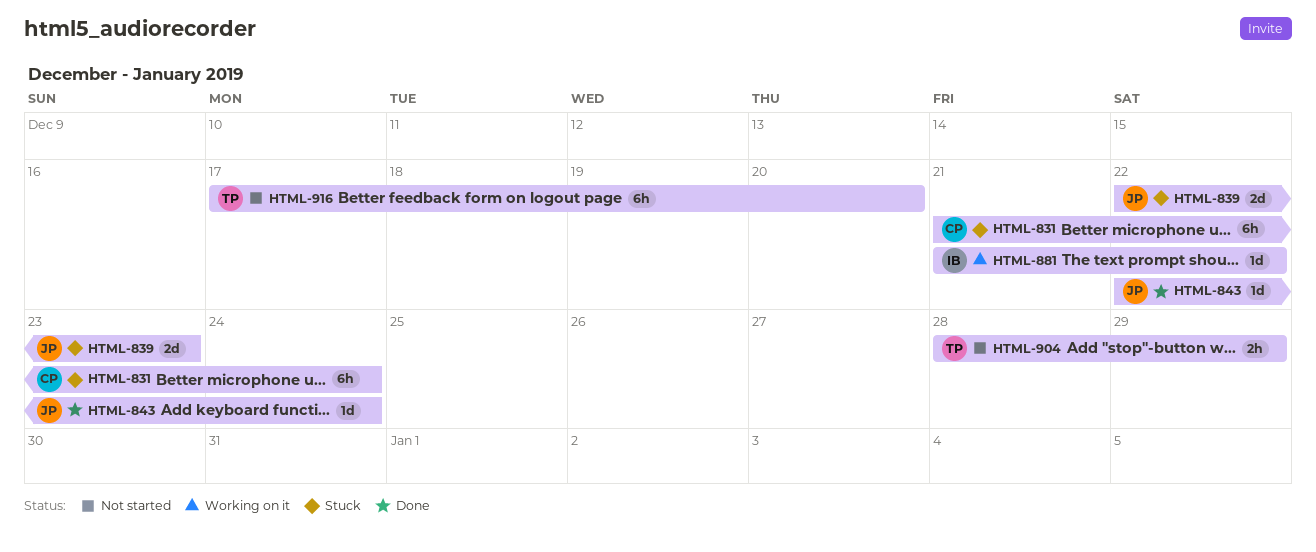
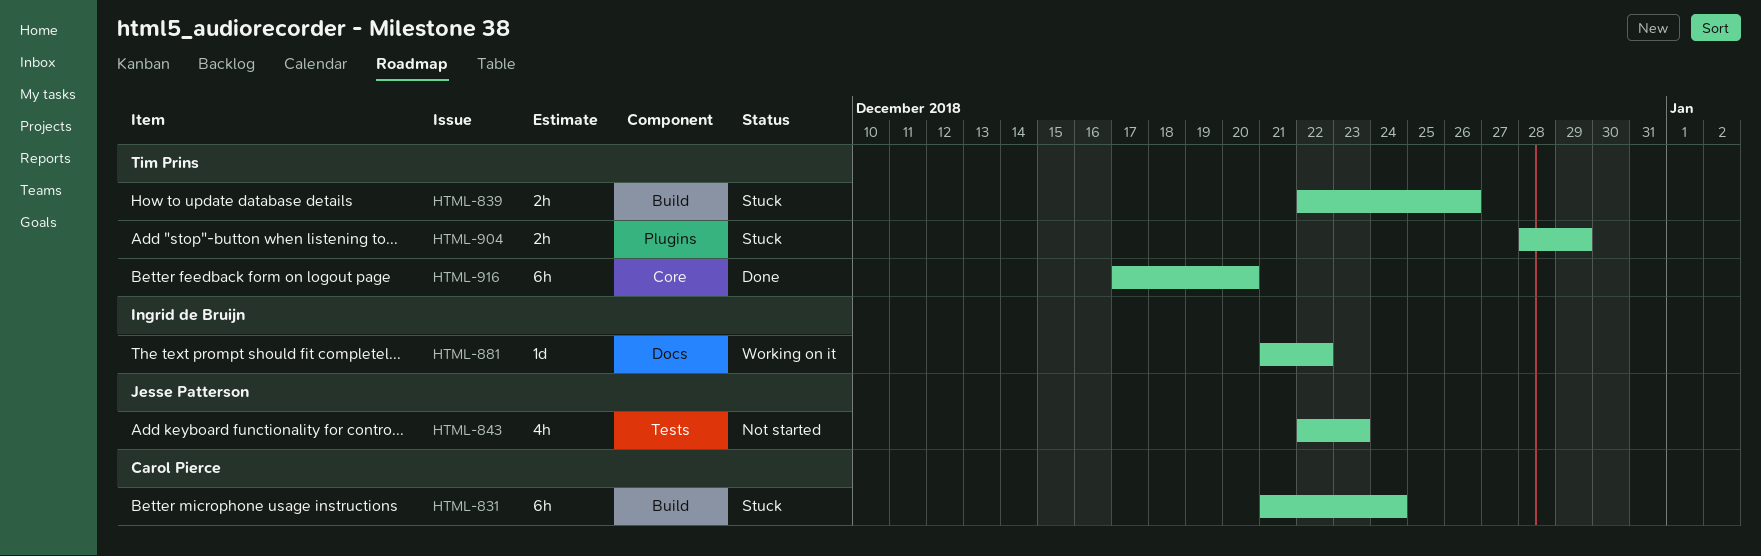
HTML-839, owner: Jesse Patterson -> Tim Prins
HTML-839, estimate: 2d -> 2h
HTML-839, due: Dec 23 -> Dec 26
HTML-843, status: Done -> Not started
HTML-843, estimate: 1d -> 4h
HTML-843, due: Dec 24 -> Dec 23
HTML-904, status: Not started -> Stuck
HTML-916, status: Not started -> Done

